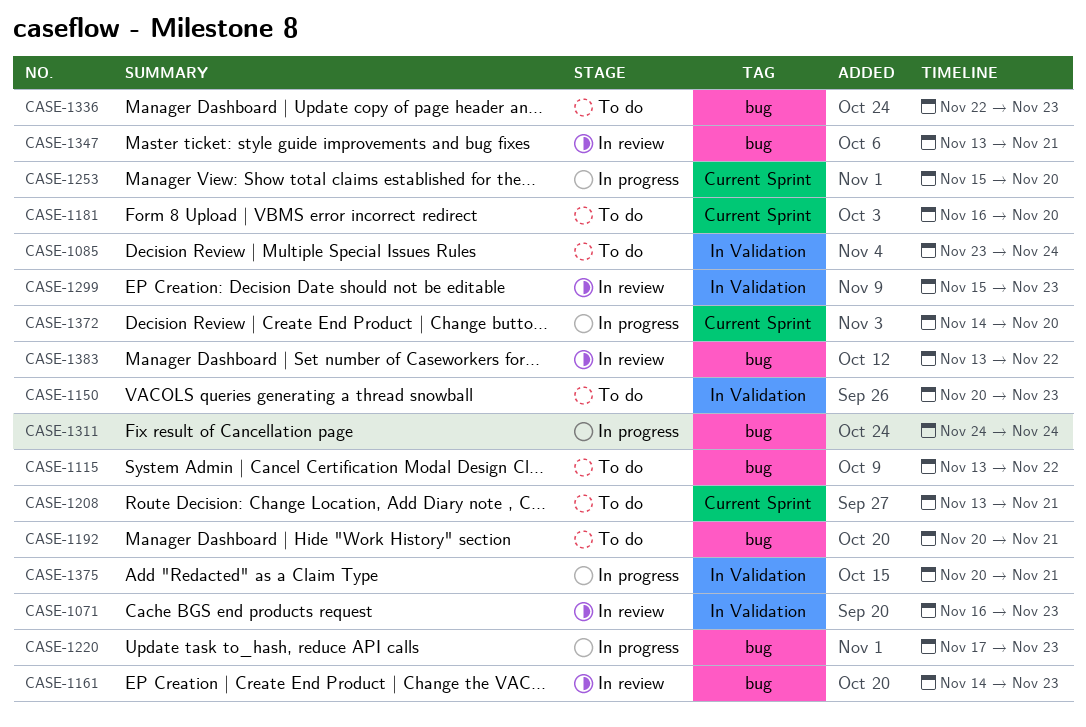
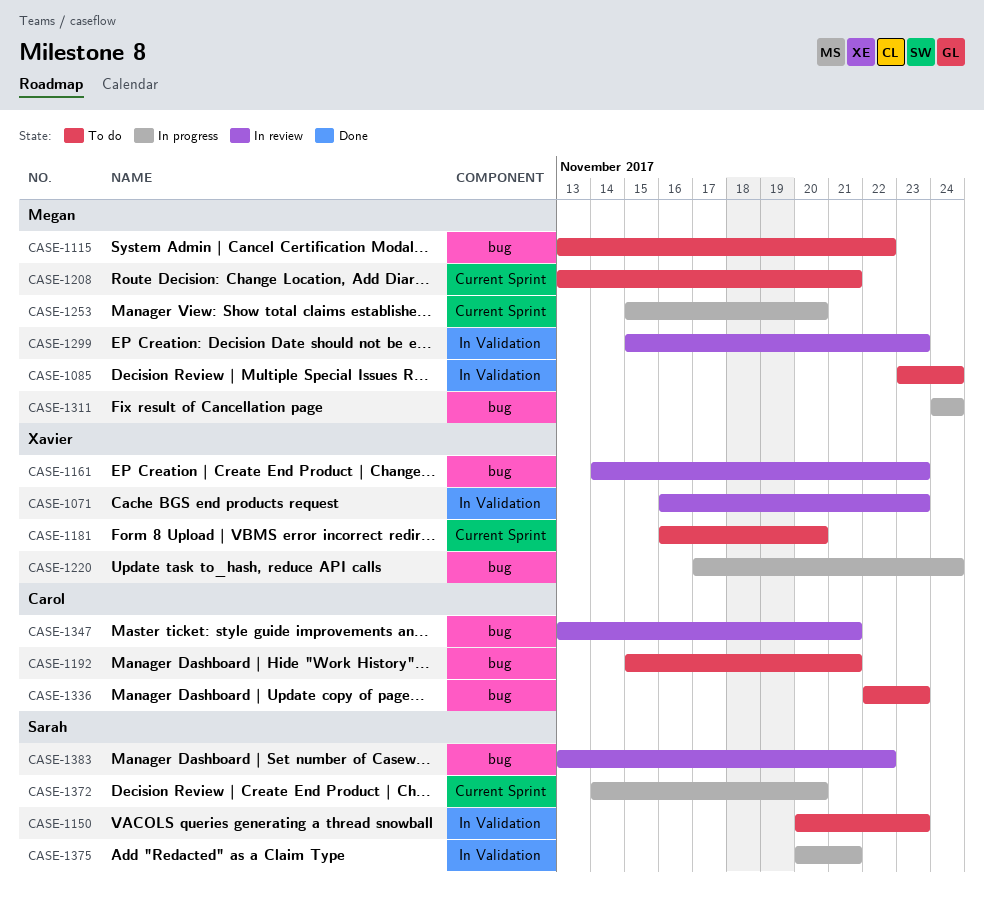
CASE-1192, start: Nov 20 -> Nov 15
CASE-1220, due: Nov 23 -> Nov 24

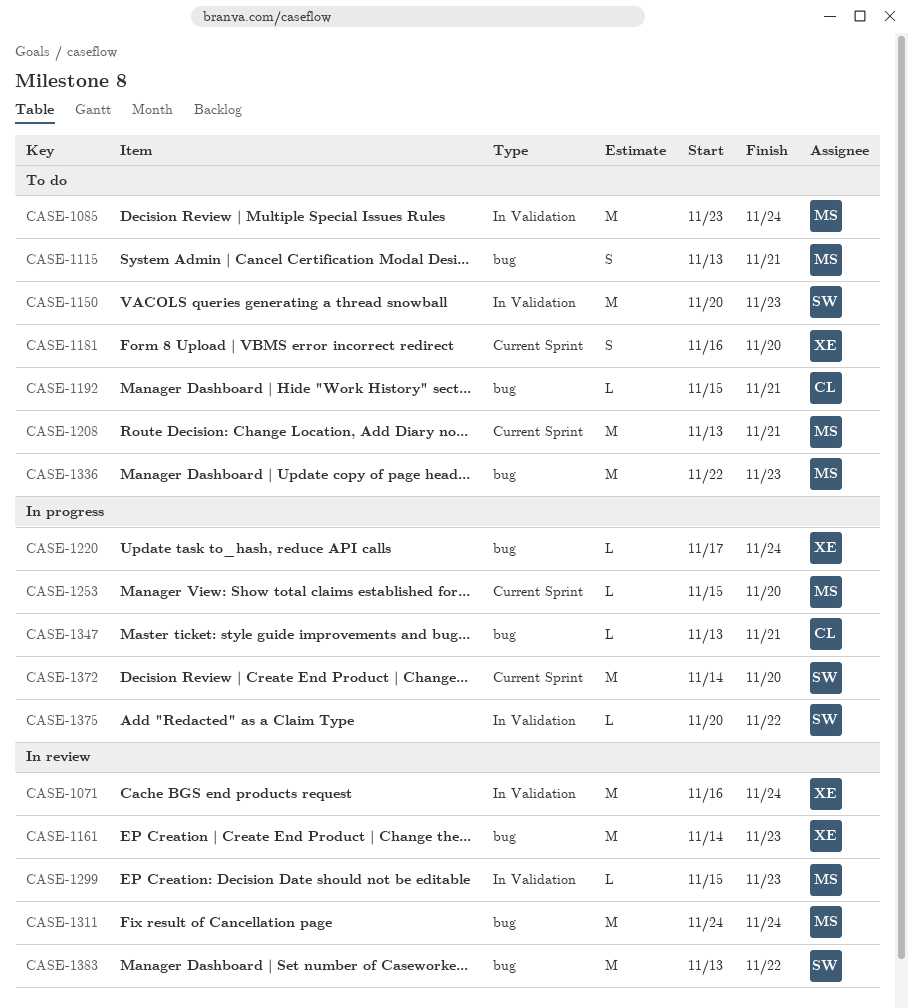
CASE-1071, due: Nov 23 -> Nov 24
CASE-1115, due: Nov 22 -> Nov 21
CASE-1311, status: In progress -> In review
CASE-1336, owner: Carol -> Megan
CASE-1347, status: In review -> In progress
CASE-1375, due: Nov 21 -> Nov 22

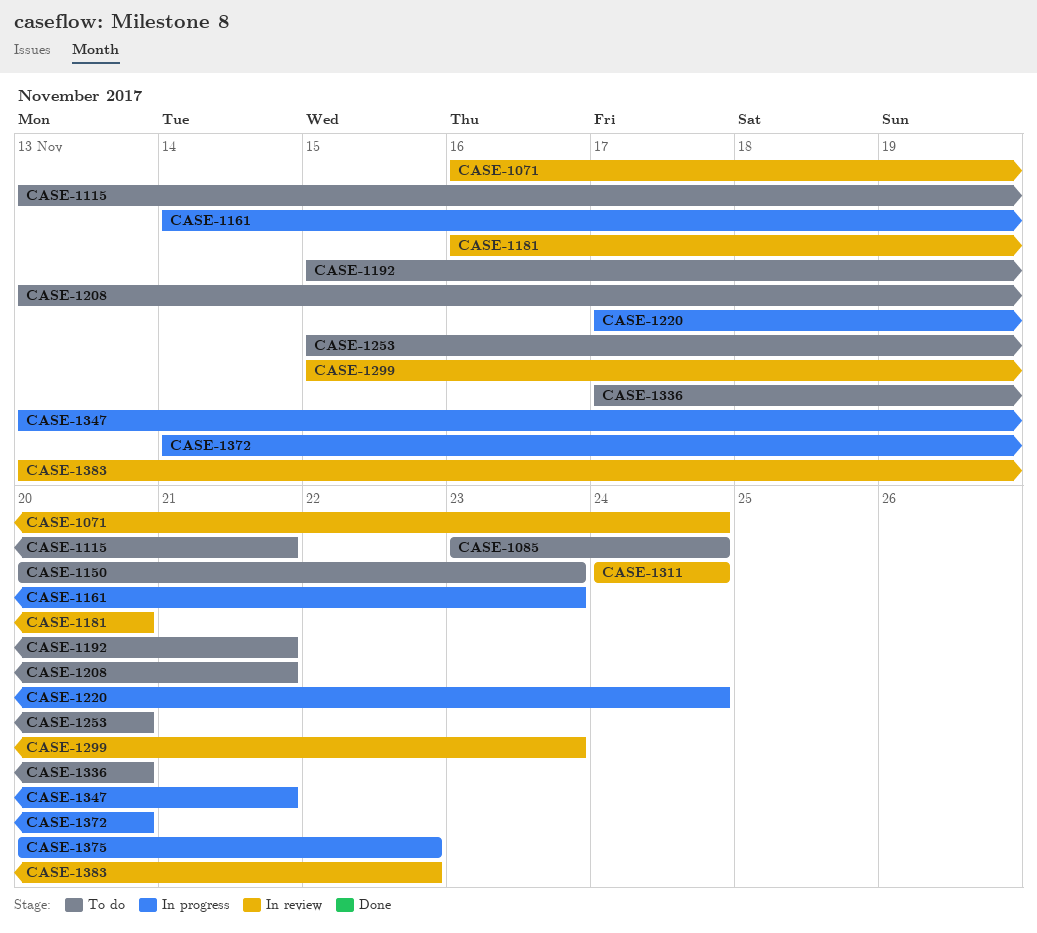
CASE-1161, status: In review -> In progress
CASE-1181, status: To do -> In review
CASE-1253, status: In progress -> To do
CASE-1336, start: Nov 22 -> Nov 17
CASE-1336, due: Nov 23 -> Nov 20

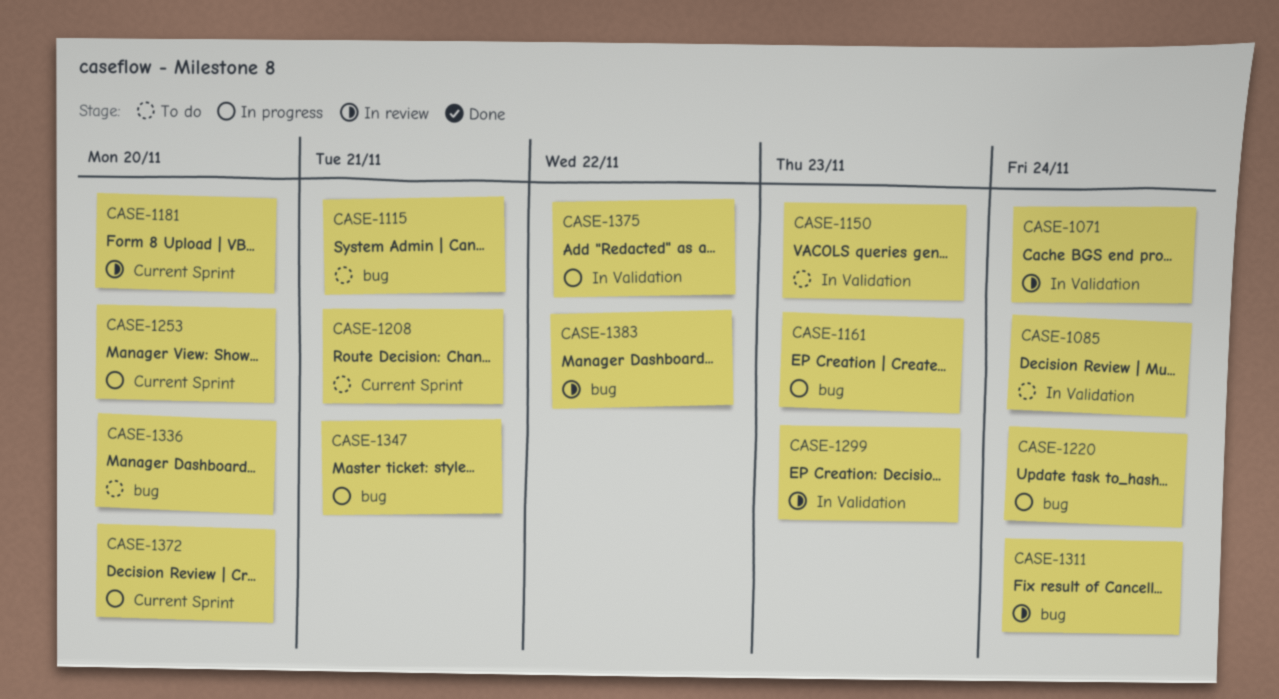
CASE-1192: present -> none
CASE-1253, status: To do -> In progress

